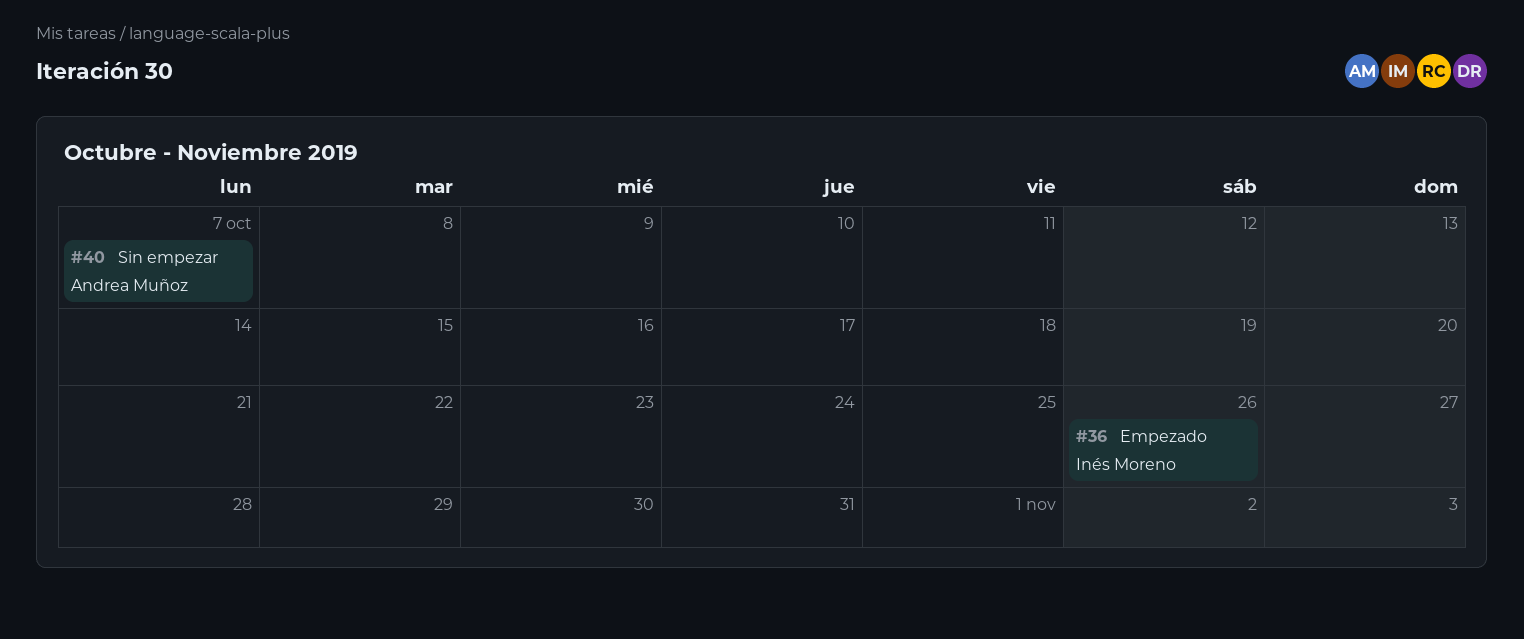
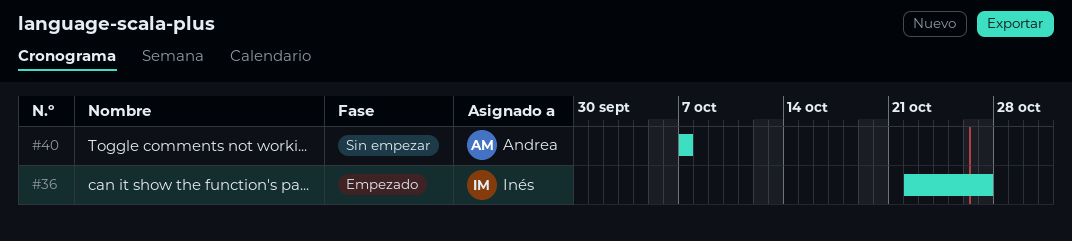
#36, due: Oct 26 -> Oct 27

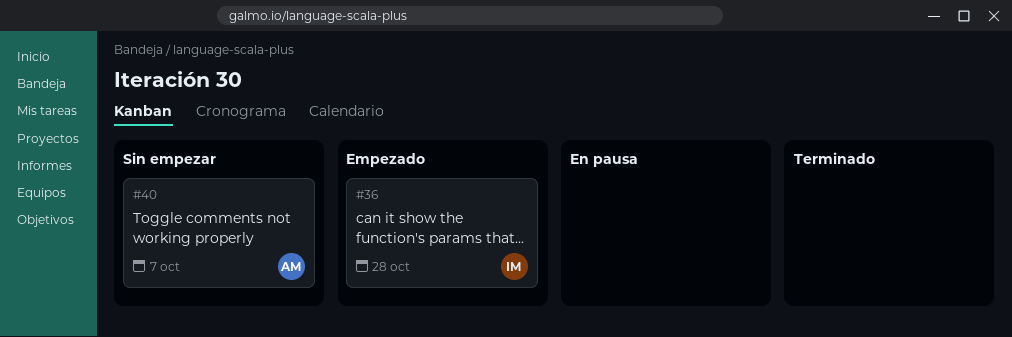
#36, due: Oct 27 -> Oct 28

